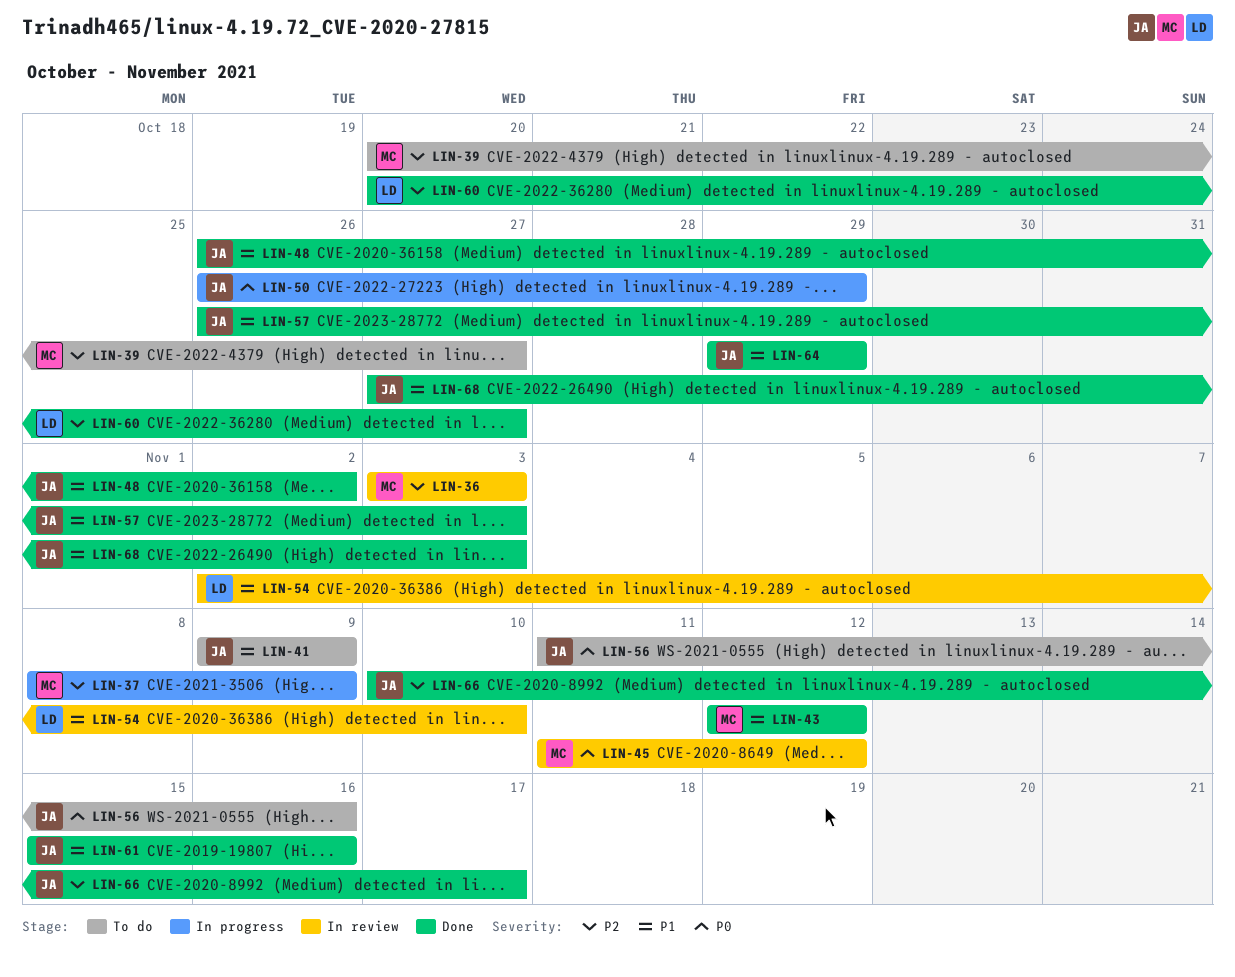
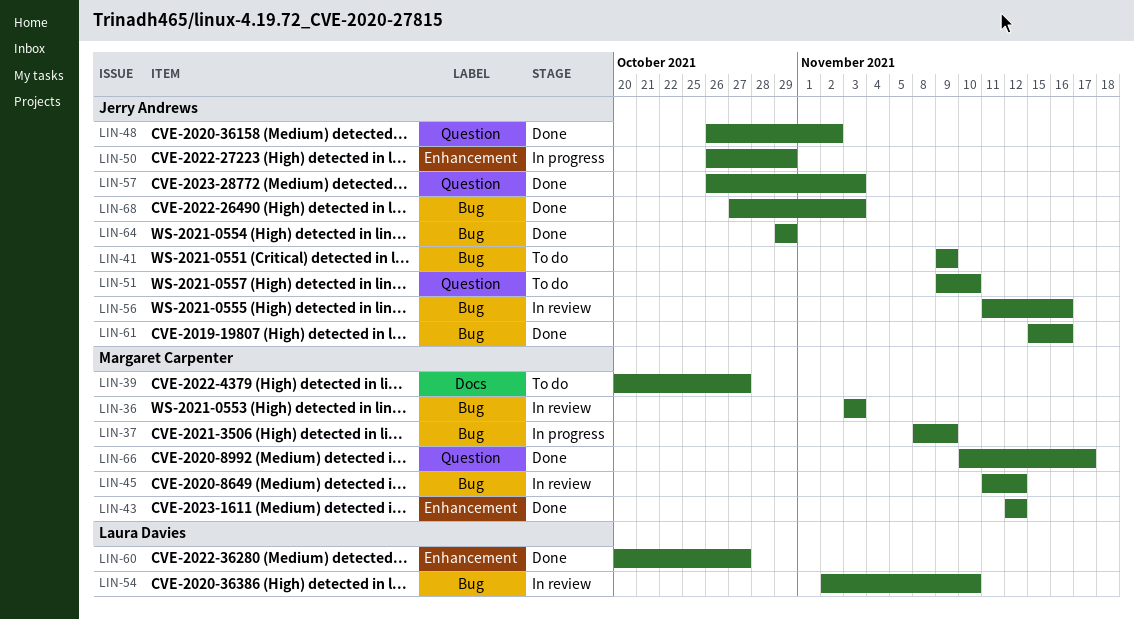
LIN-51: none -> present
LIN-56, status: To do -> In review
LIN-66, owner: Jerry Andrews -> Margaret Carpenter

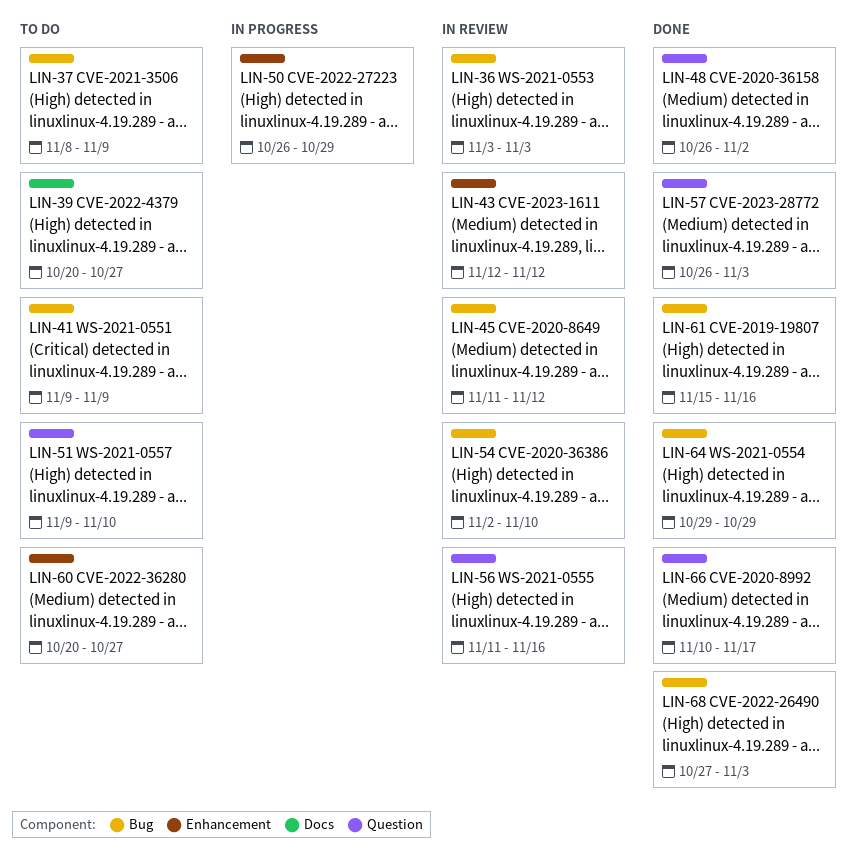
LIN-37, status: In progress -> To do
LIN-43, status: Done -> In review
LIN-56, label: Bug -> Question
LIN-60, status: Done -> To do

